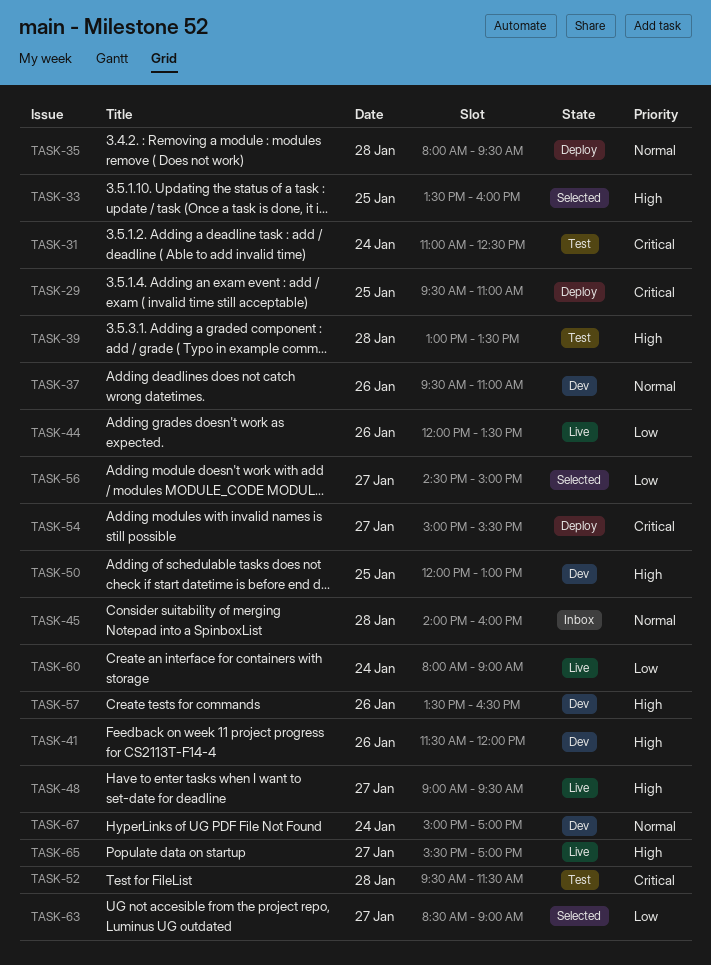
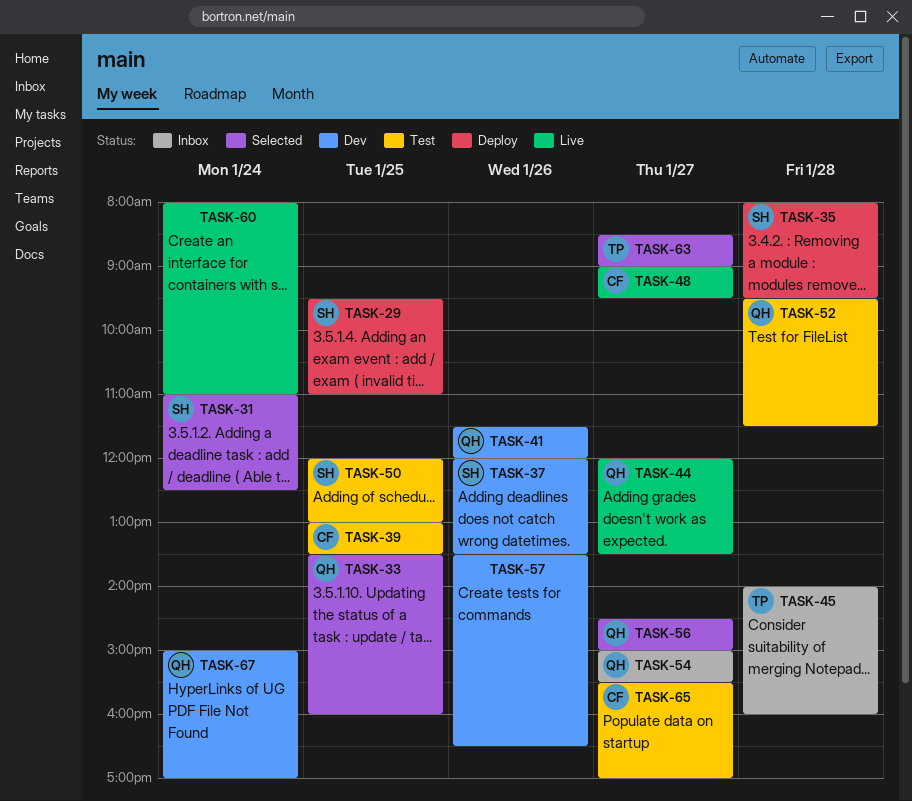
TASK-31, status: Test -> Selected
TASK-37, begins: 09:30 -> 12:00
TASK-37, ends: 11:00 -> 13:30
TASK-39, day: Jan 28 -> Jan 25
TASK-44, day: Jan 26 -> Jan 27
TASK-50, status: Dev -> Test
TASK-54, status: Deploy -> Inbox
TASK-60, ends: 09:00 -> 11:00
TASK-65, status: Live -> Test

